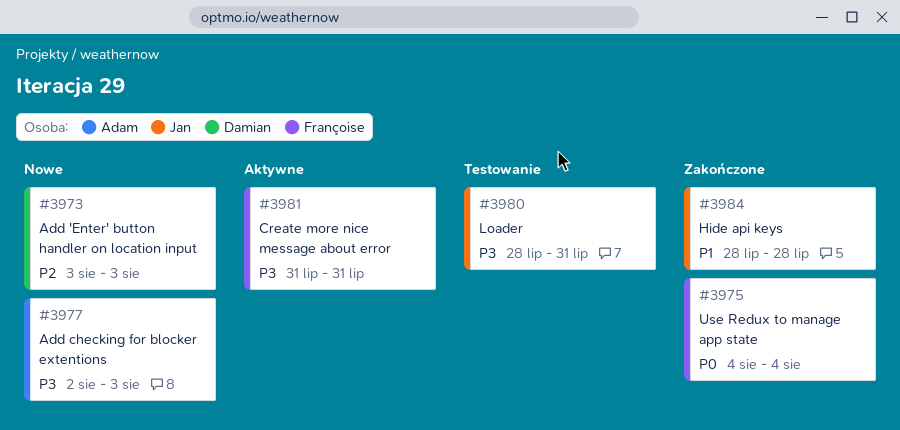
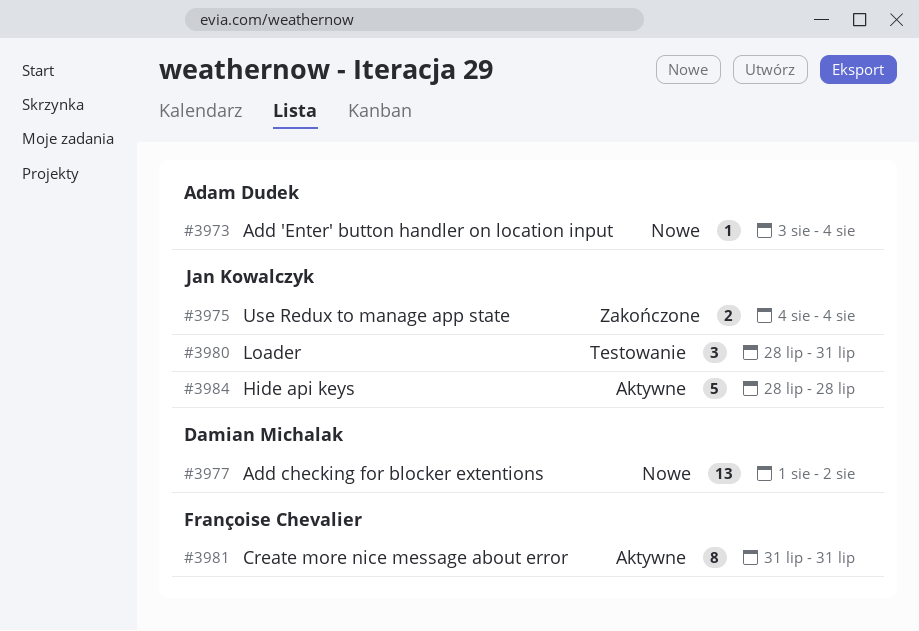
#3973, owner: Damian Michalak -> Adam Dudek
#3973, due: Aug 3 -> Aug 4
#3975, owner: Françoise Chevalier -> Jan Kowalczyk
#3977, owner: Adam Dudek -> Damian Michalak
#3977, start: Aug 2 -> Aug 1
#3977, due: Aug 3 -> Aug 2
#3984, status: Zakończone -> Aktywne

